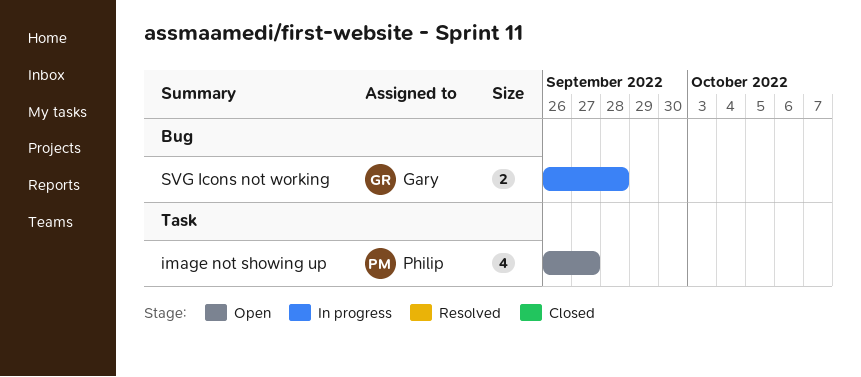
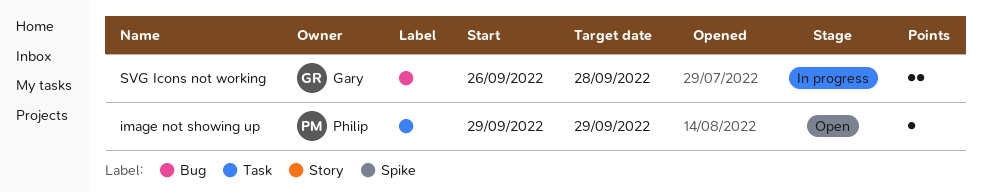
image not showing up, estimate: 4 -> 1
image not showing up, start: Sep 26 -> Sep 29
image not showing up, due: Sep 27 -> Sep 29

